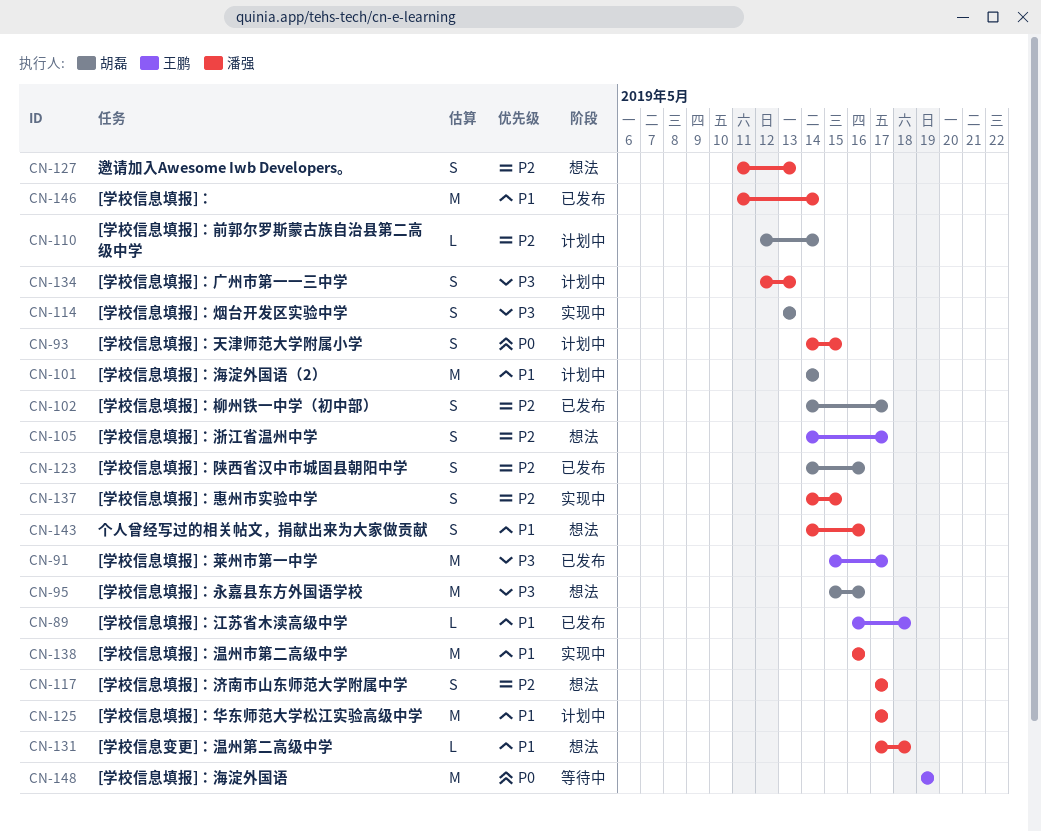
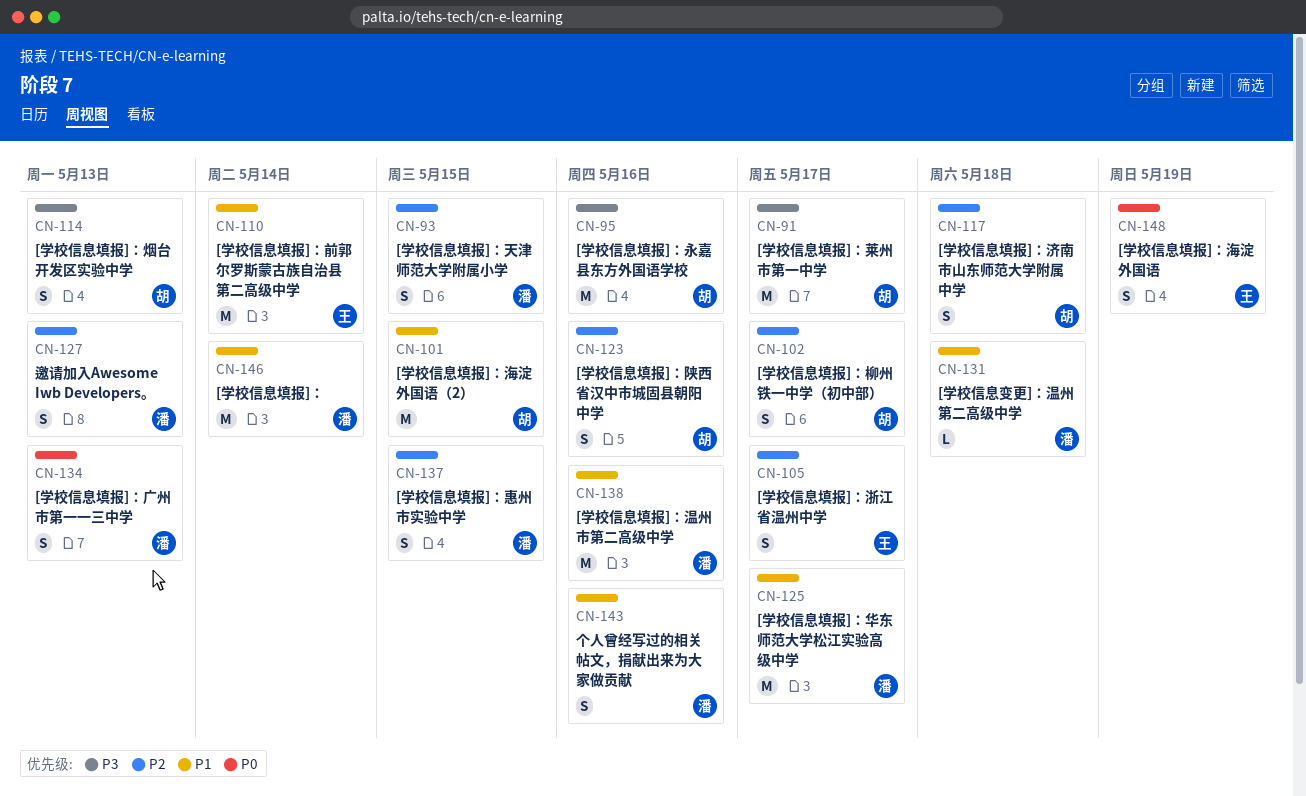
CN-89: present -> none
CN-91, owner: 王鹏 -> 胡磊
CN-93, priority: P0 -> P2
CN-101, due: May 14 -> May 15
CN-110, owner: 胡磊 -> 王鹏
CN-110, priority: P2 -> P1
CN-110, estimate: L -> M
CN-117, owner: 潘强 -> 胡磊
CN-117, due: May 17 -> May 18
CN-134, priority: P3 -> P0
CN-148, estimate: M -> S

